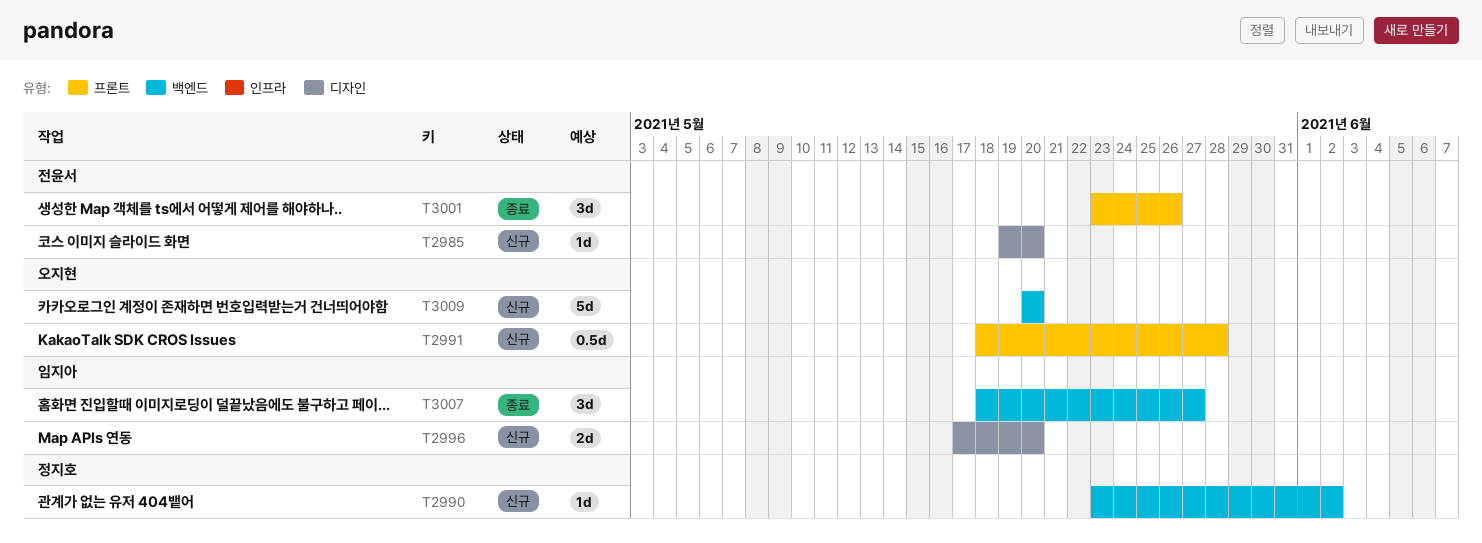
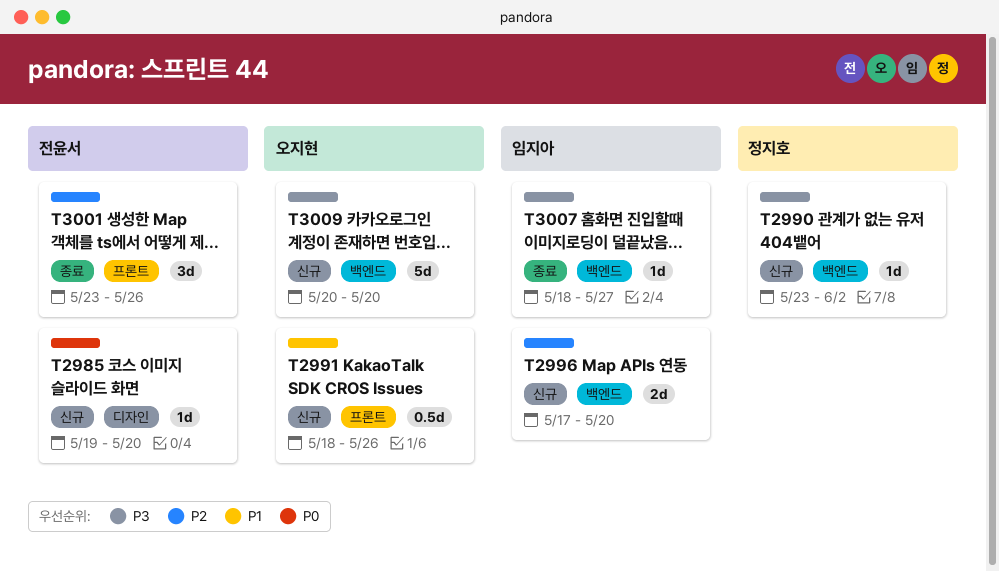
T2991, due: May 28 -> May 26
T2996, label: 디자인 -> 백엔드
T3007, estimate: 3d -> 1d

